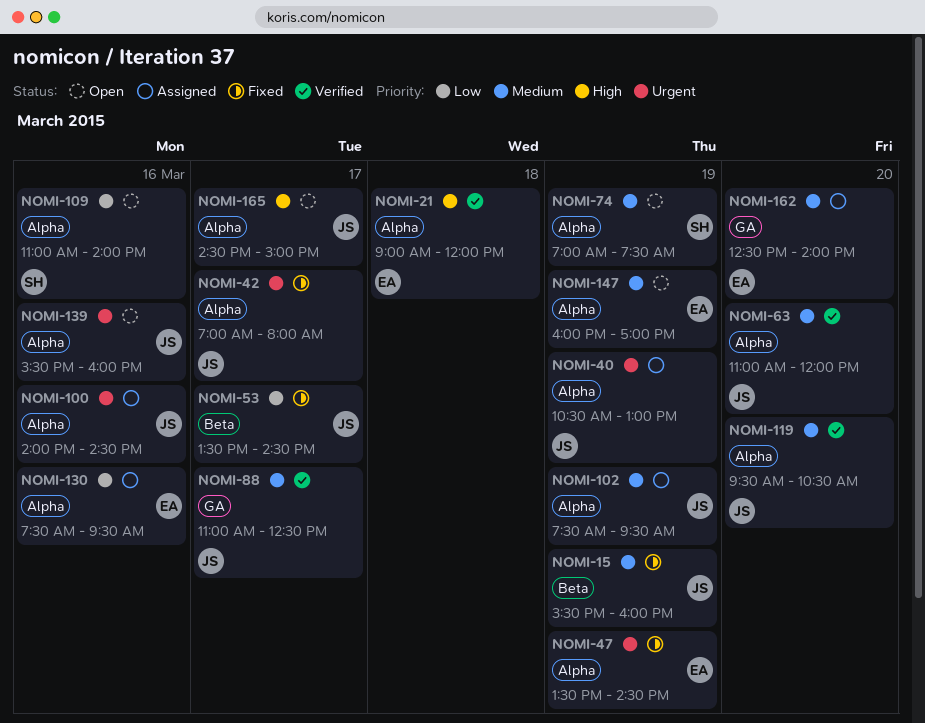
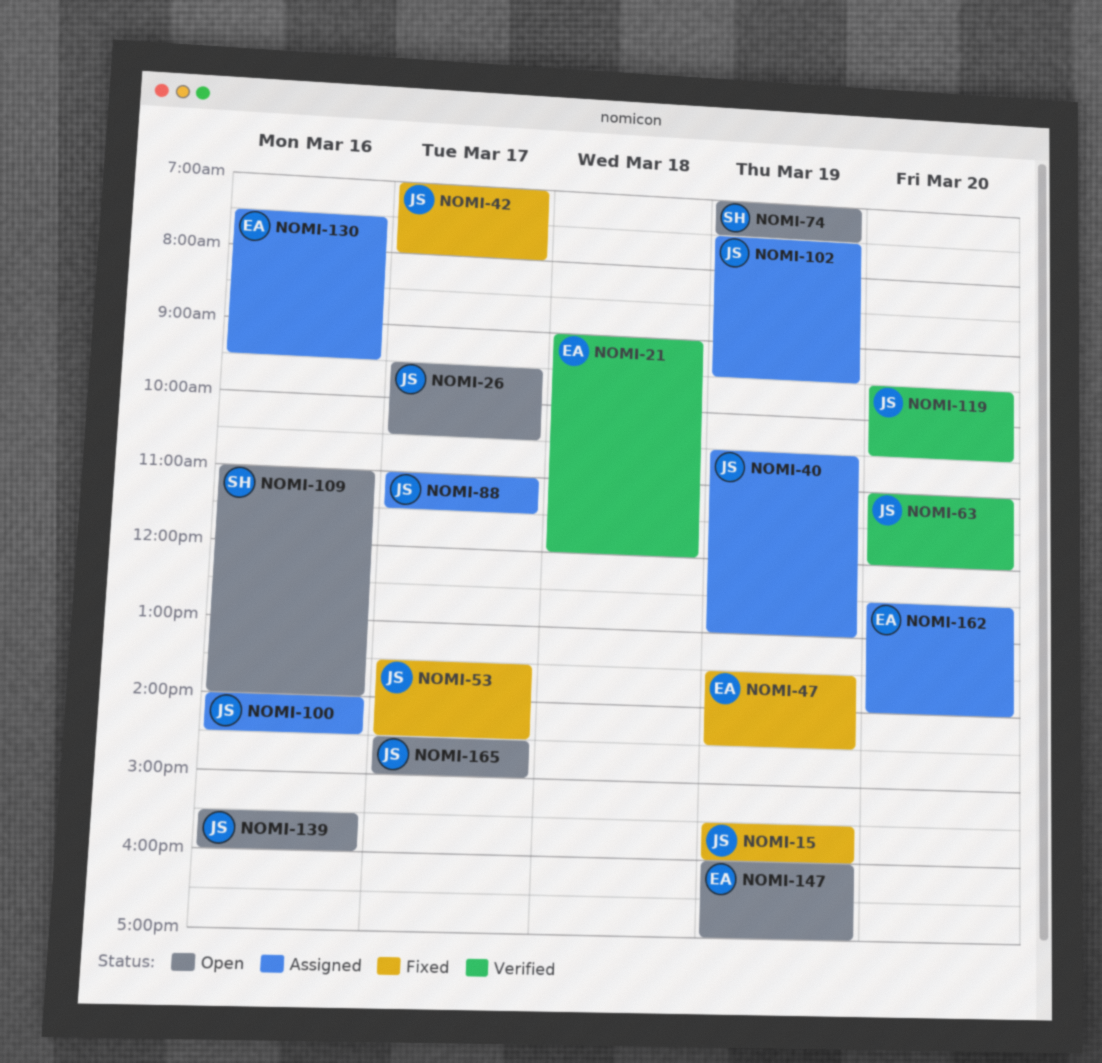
NOMI-26: none -> present
NOMI-88, status: Verified -> Assigned
NOMI-88, ends: 12:30 -> 11:30

